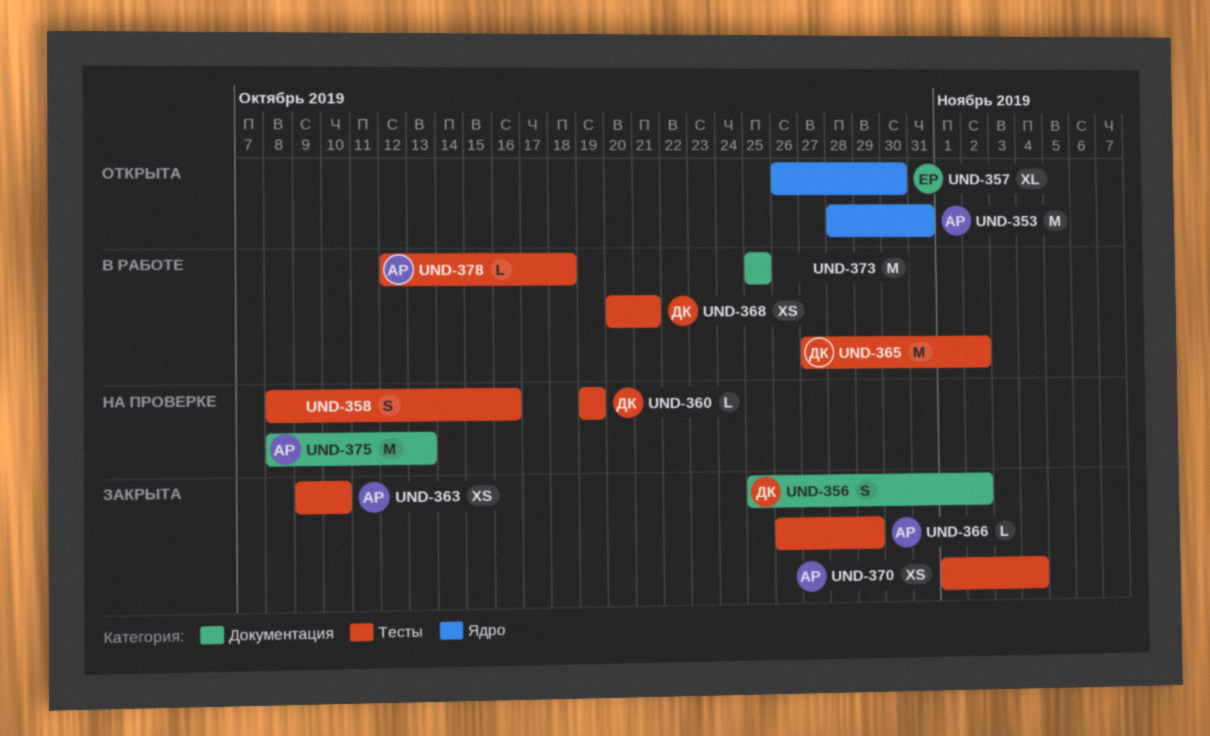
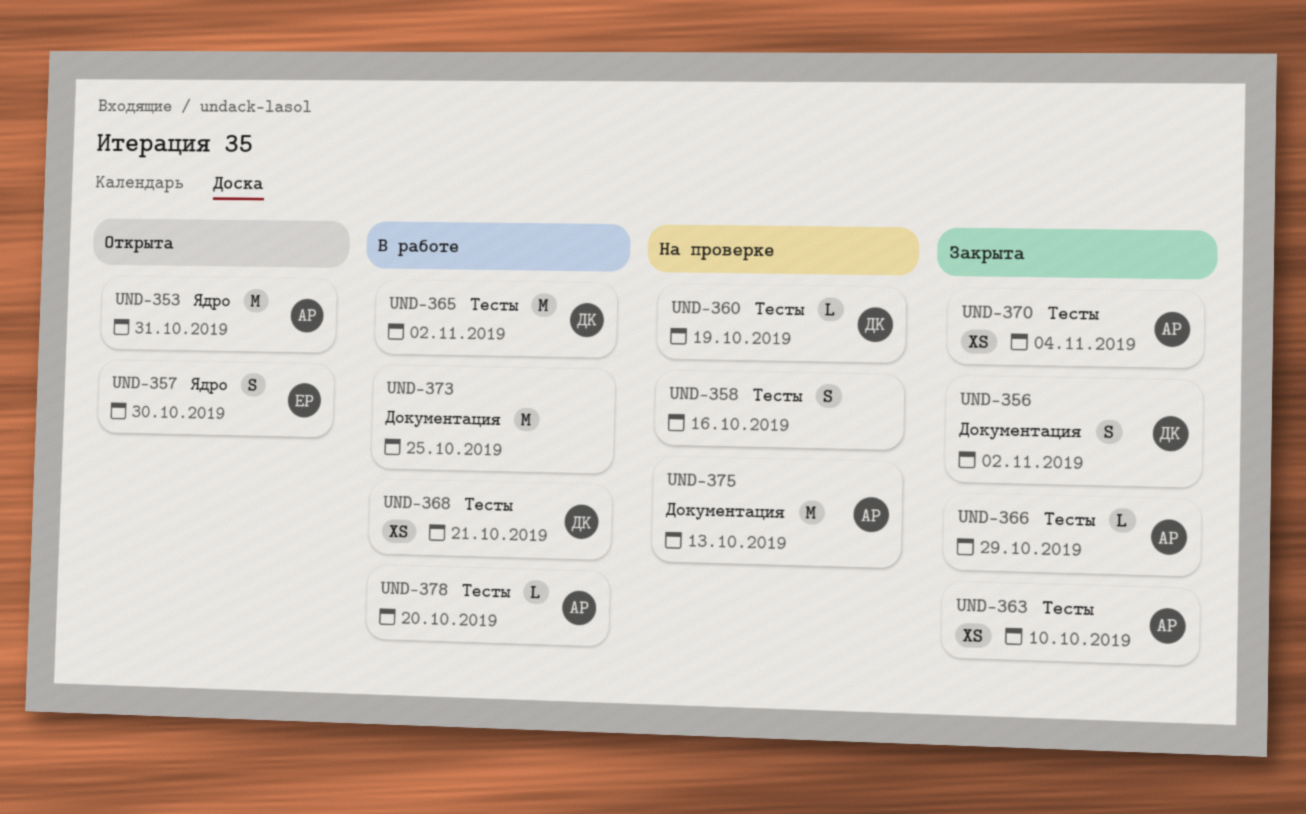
UND-357, estimate: XL -> S
UND-378, due: Oct 18 -> Oct 20

